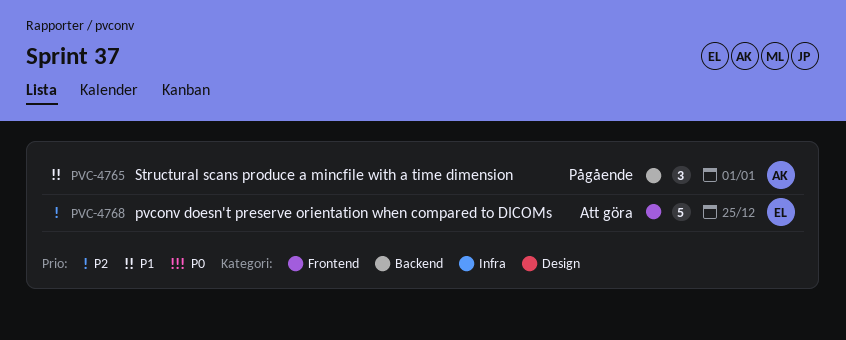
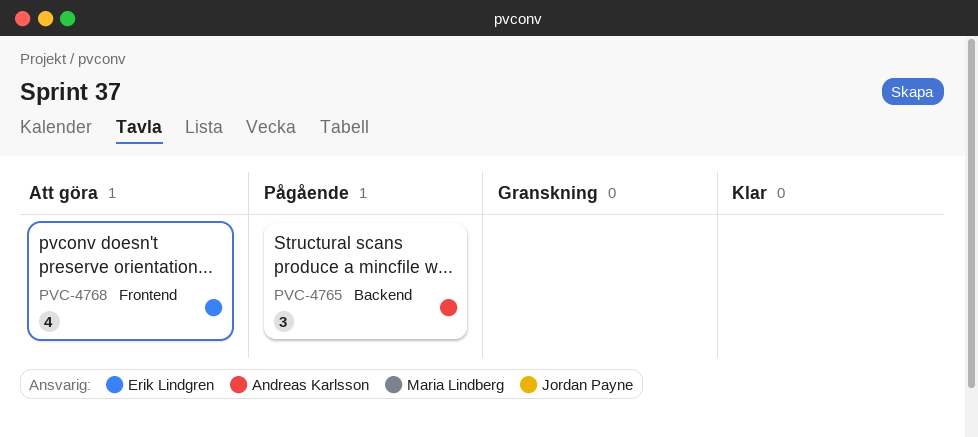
PVC-4768, estimate: 5 -> 4

